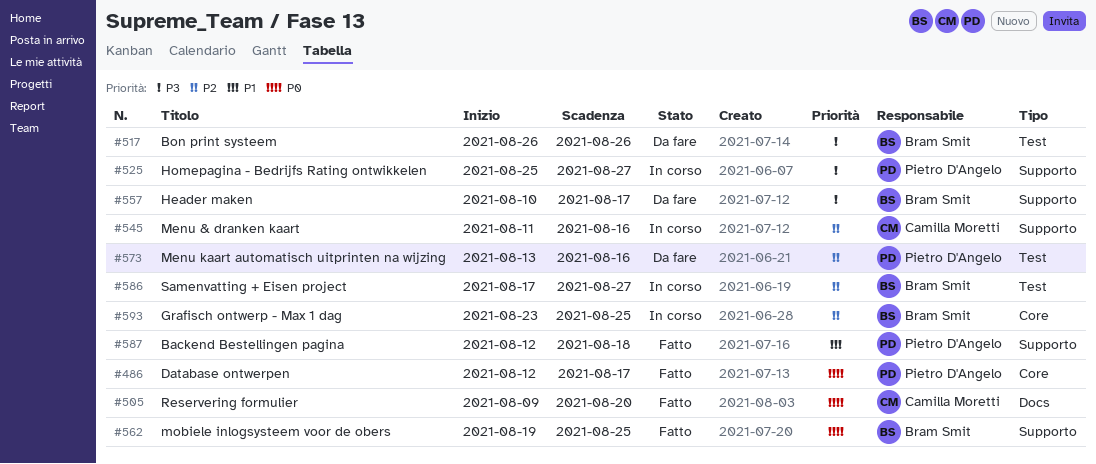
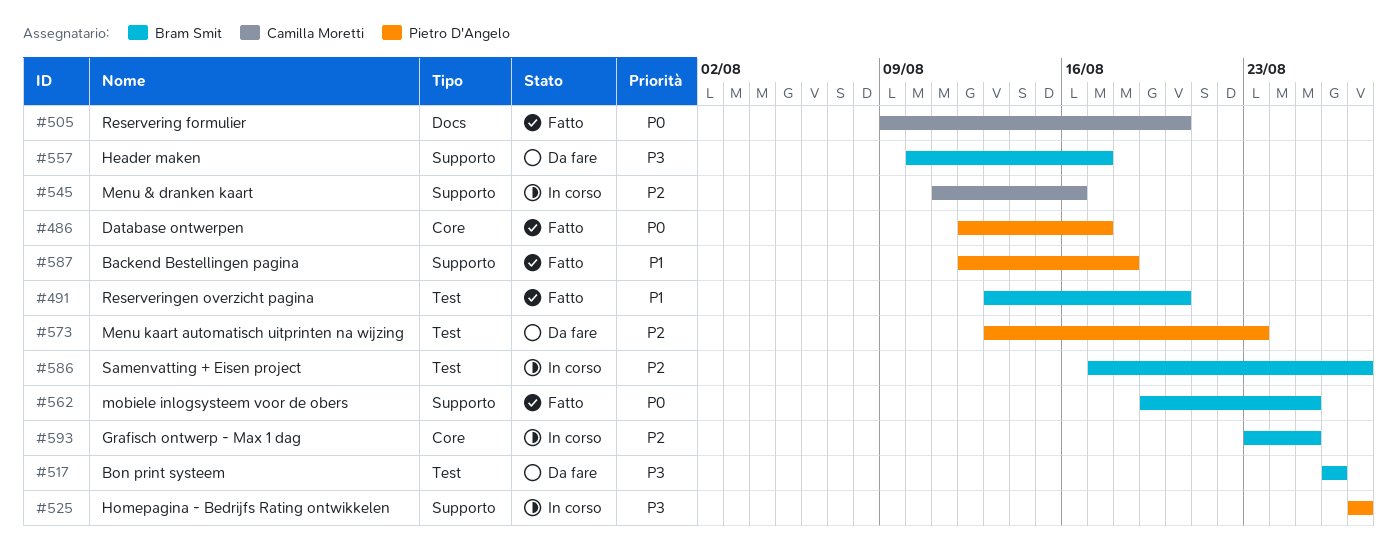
#491: none -> present
#525, start: Aug 25 -> Aug 27
#573, due: Aug 16 -> Aug 23

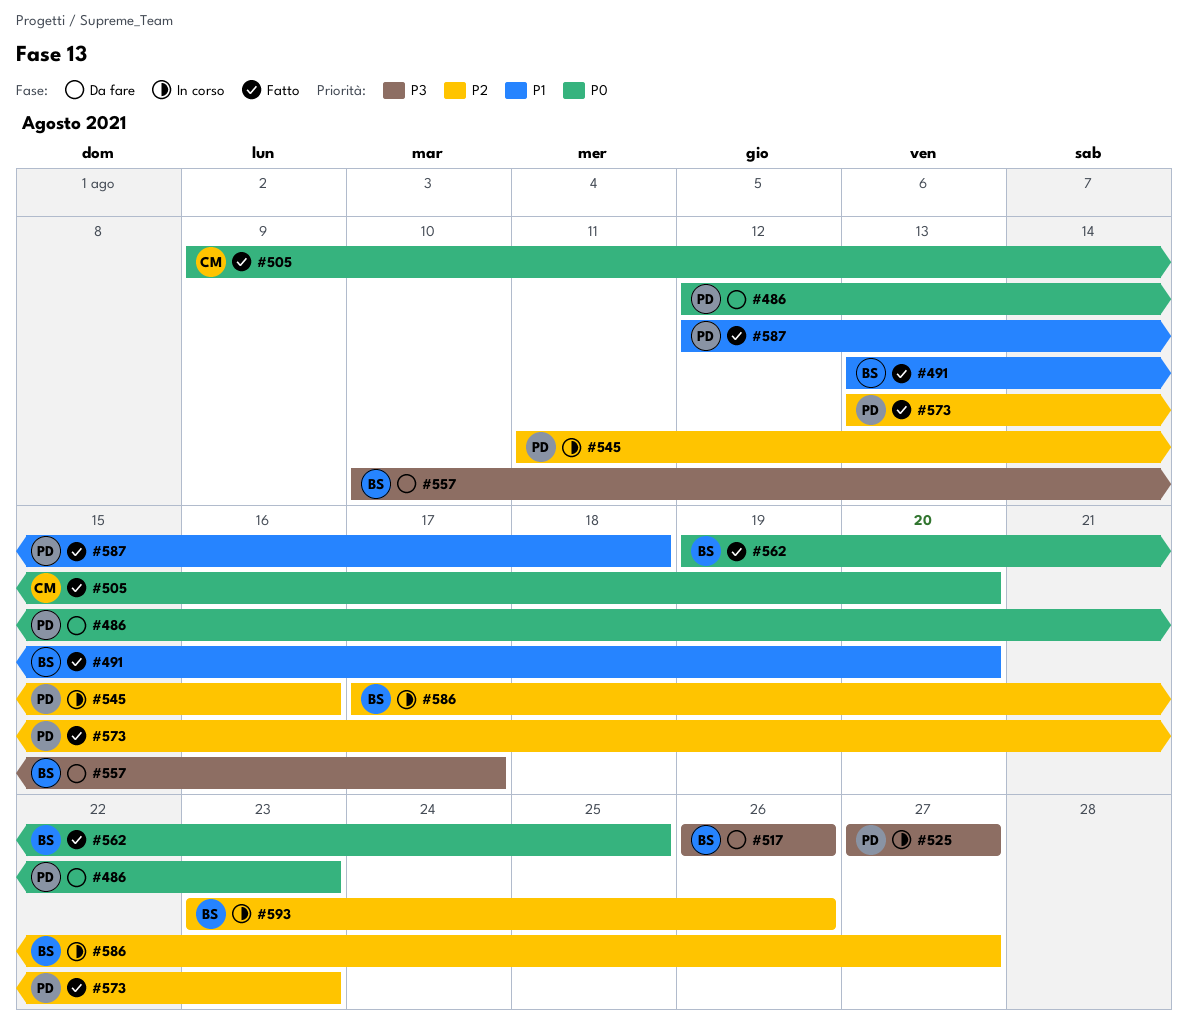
#486, status: Fatto -> Da fare
#486, due: Aug 17 -> Aug 23
#545, owner: Camilla Moretti -> Pietro D'Angelo
#573, status: Da fare -> Fatto
#593, due: Aug 25 -> Aug 26

